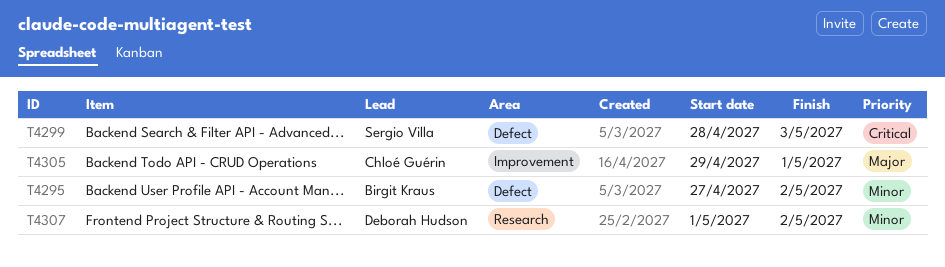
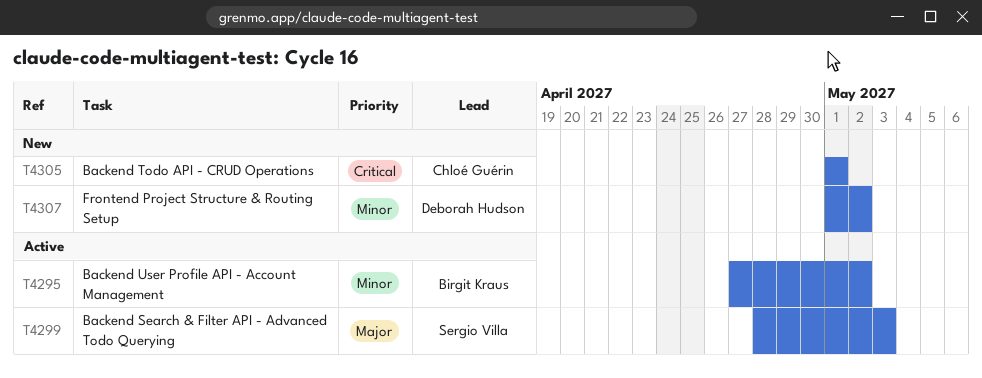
T4299, priority: Critical -> Major
T4305, priority: Major -> Critical
T4305, start: Apr 29 -> May 1

